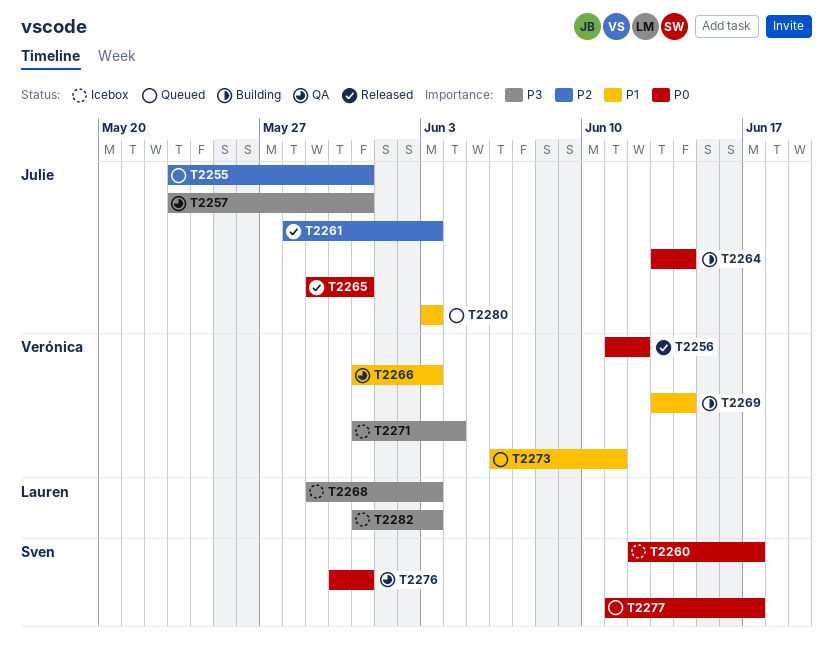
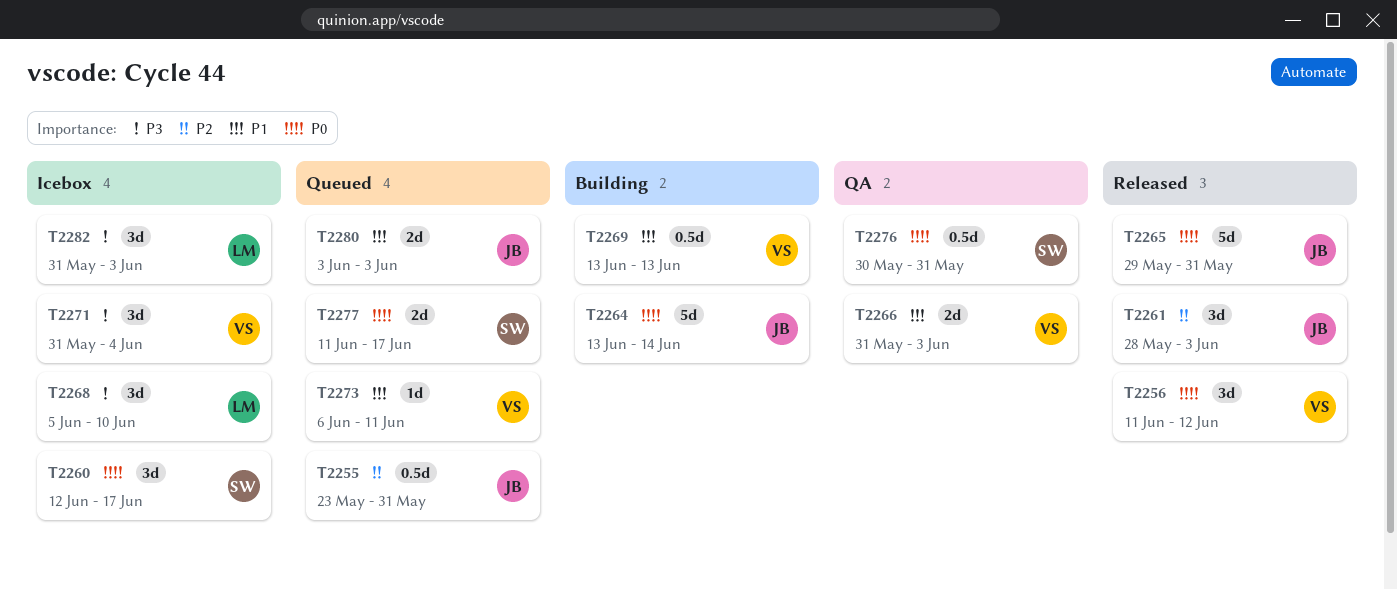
T2257: present -> none
T2268, start: May 29 -> Jun 5
T2268, due: Jun 3 -> Jun 10
T2269, due: Jun 14 -> Jun 13

